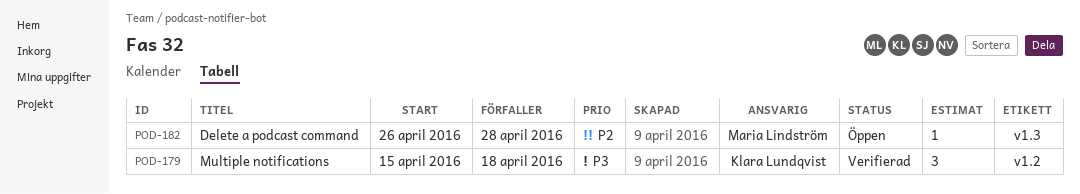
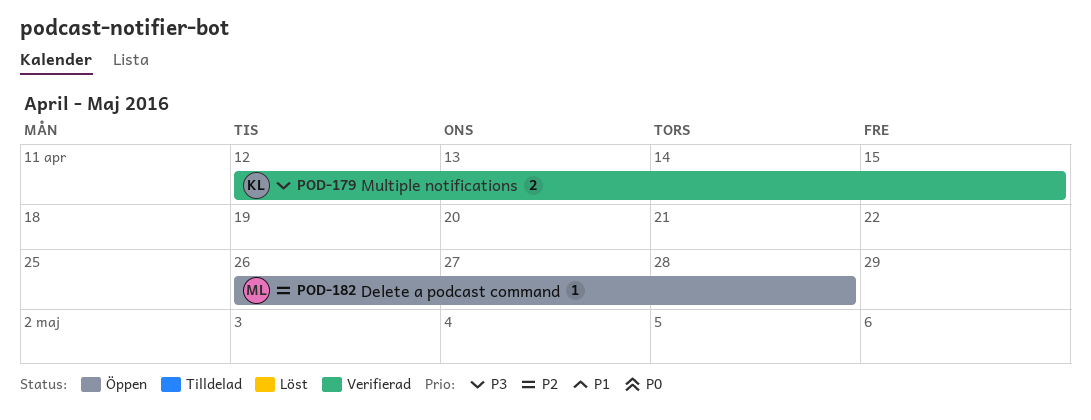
POD-179, estimate: 3 -> 2
POD-179, start: Apr 15 -> Apr 12
POD-179, due: Apr 18 -> Apr 15

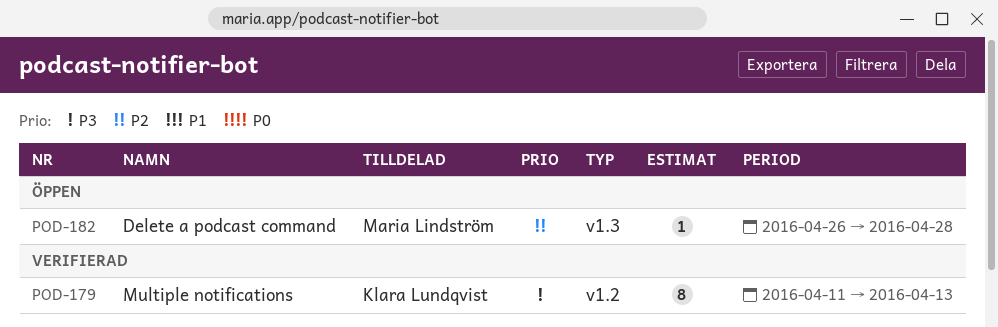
POD-179, estimate: 2 -> 8
POD-179, start: Apr 12 -> Apr 11
POD-179, due: Apr 15 -> Apr 13

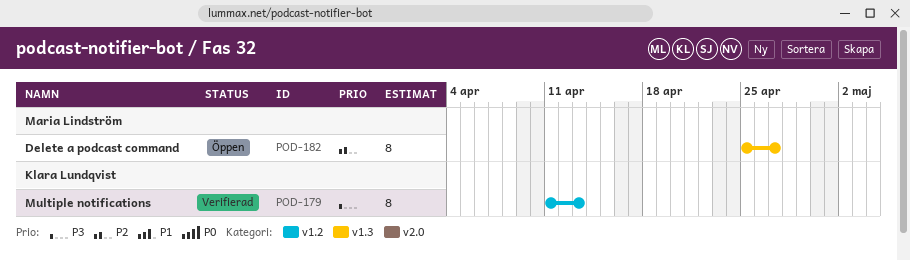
POD-182, estimate: 1 -> 8
POD-182, start: Apr 26 -> Apr 25
POD-182, due: Apr 28 -> Apr 27

